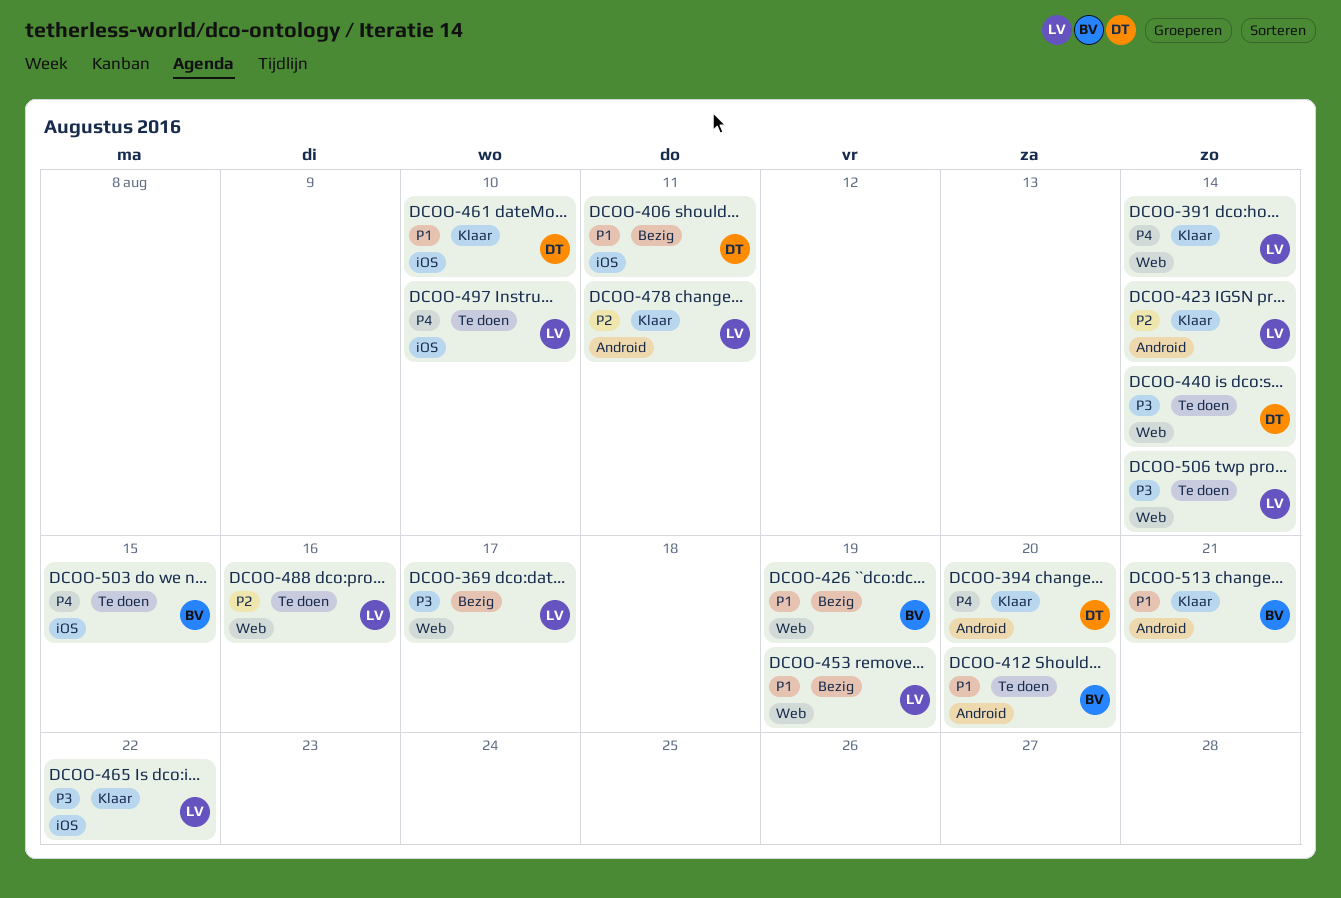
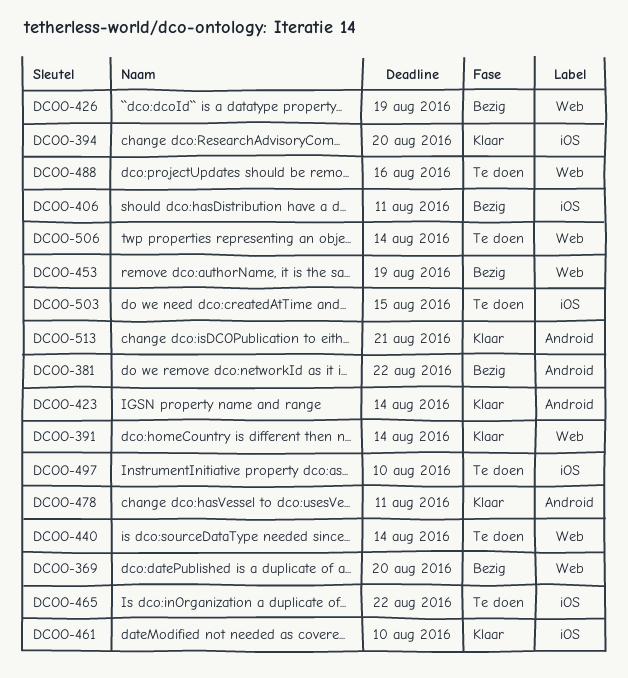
DCOO-369, due: Aug 17 -> Aug 20
DCOO-381: none -> present
DCOO-394, label: Android -> iOS
DCOO-412: present -> none
DCOO-465, status: Klaar -> Te doen

